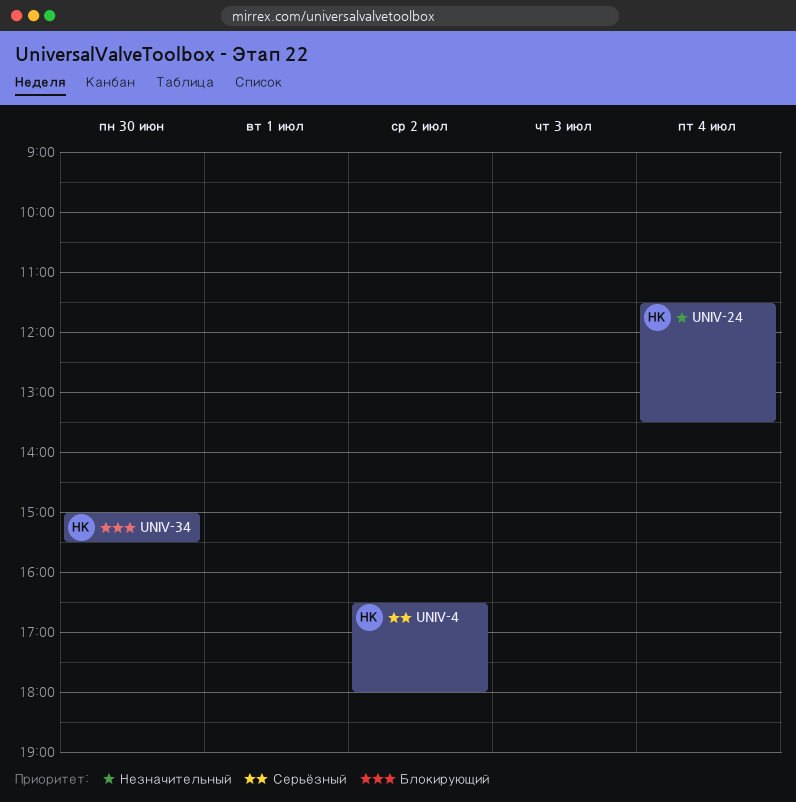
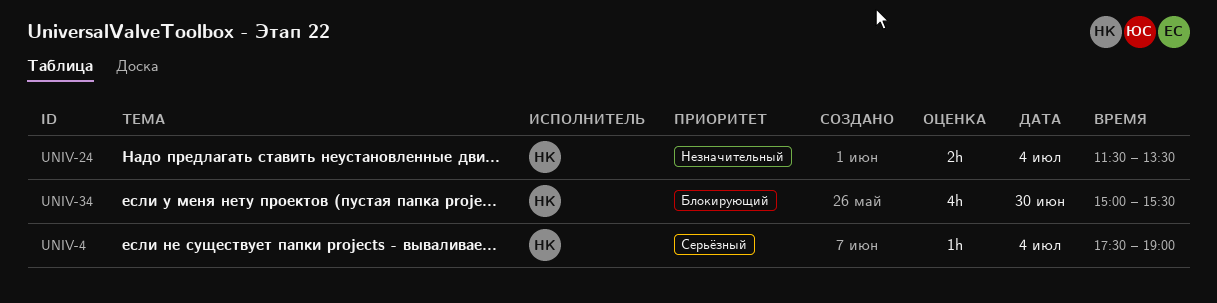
UNIV-4, day: Jul 2 -> Jul 4
UNIV-4, begins: 16:30 -> 17:30
UNIV-4, ends: 18:00 -> 19:00

